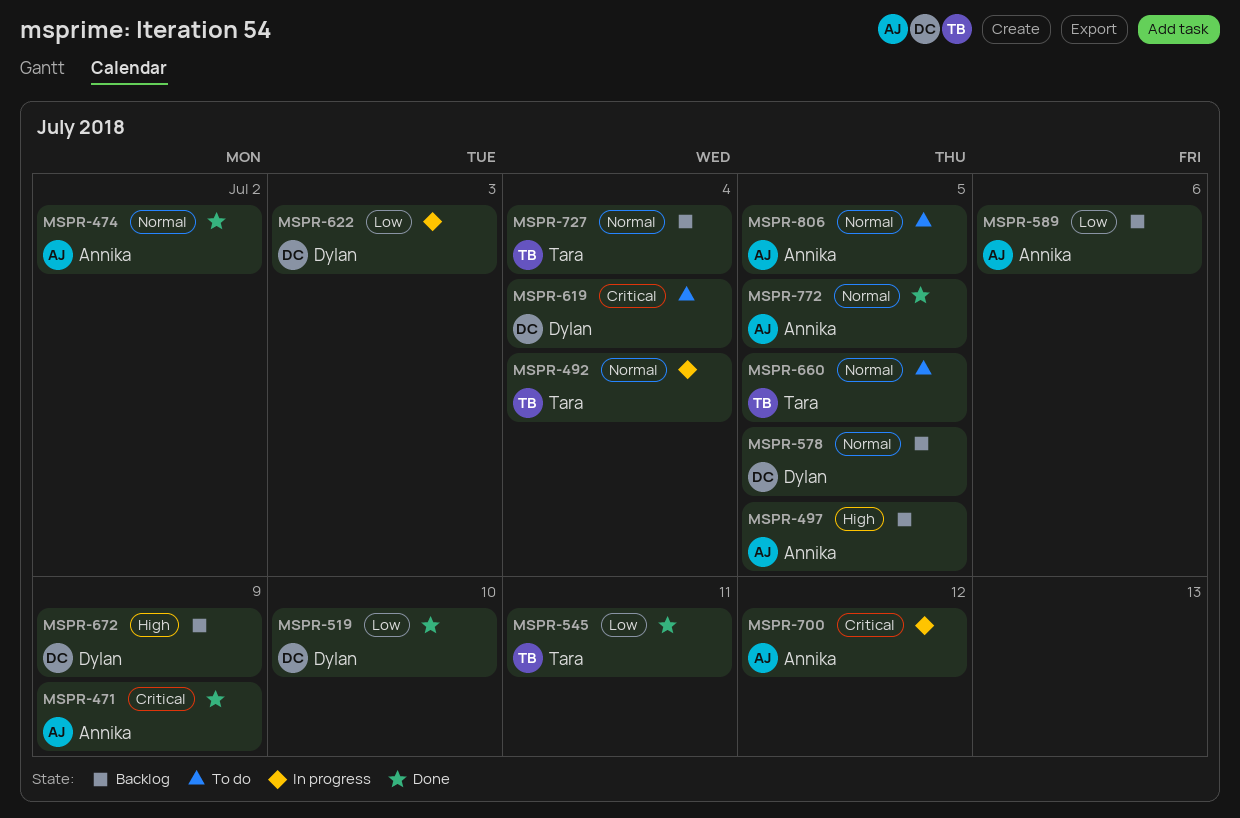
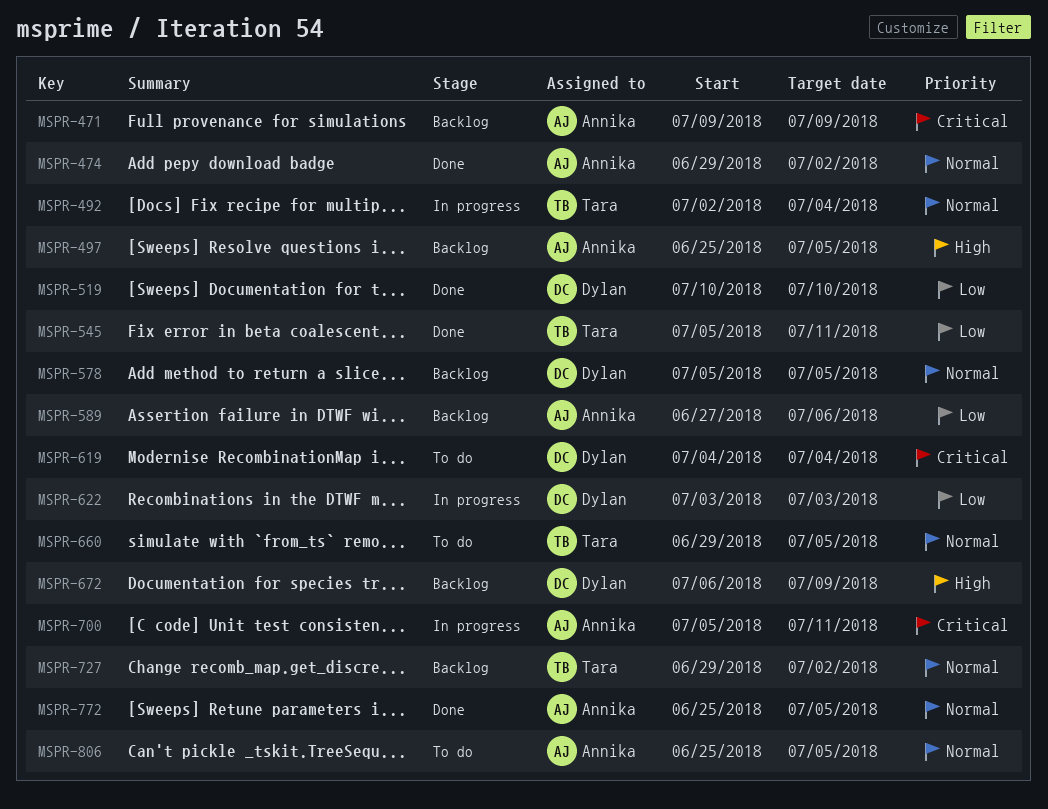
MSPR-471, status: Done -> Backlog
MSPR-700, due: Jul 12 -> Jul 11
MSPR-727, due: Jul 4 -> Jul 2

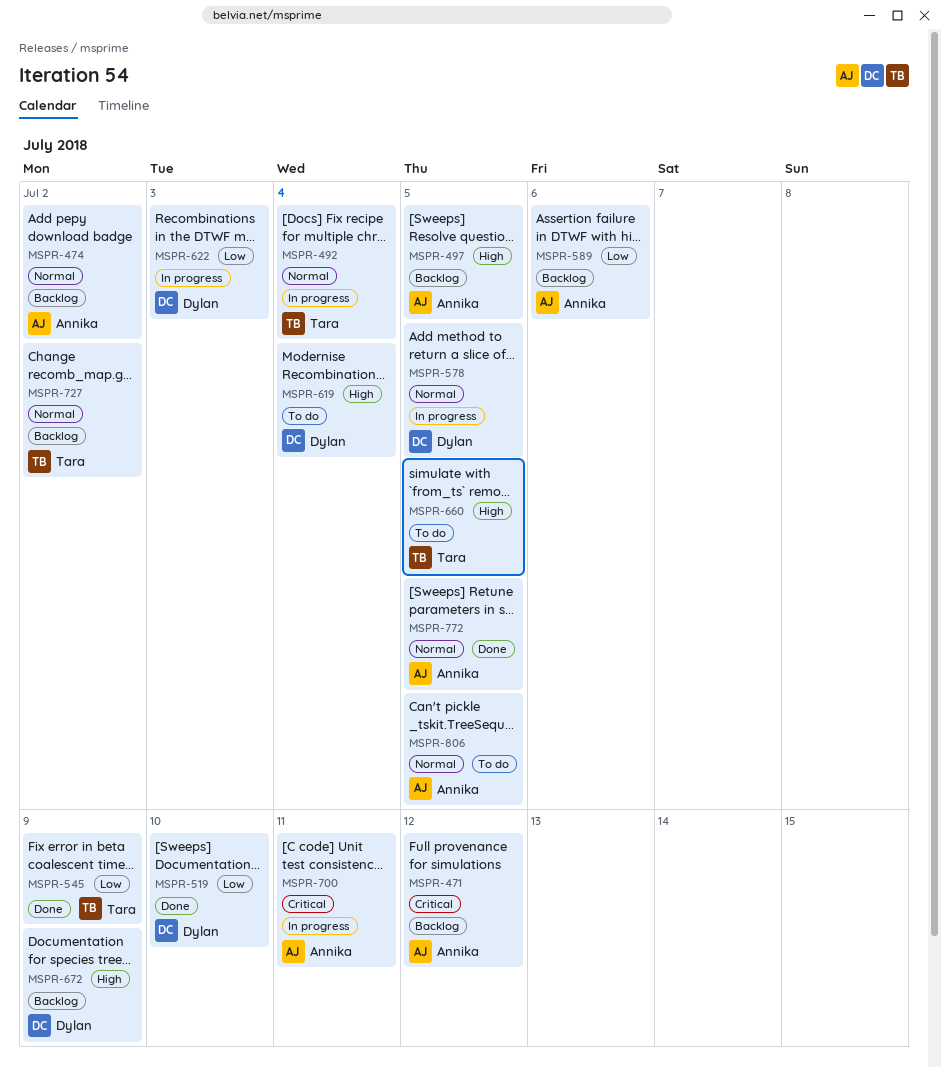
MSPR-471, due: Jul 9 -> Jul 12
MSPR-474, status: Done -> Backlog
MSPR-545, due: Jul 11 -> Jul 9
MSPR-578, status: Backlog -> In progress
MSPR-619, priority: Critical -> High
MSPR-660, priority: Normal -> High

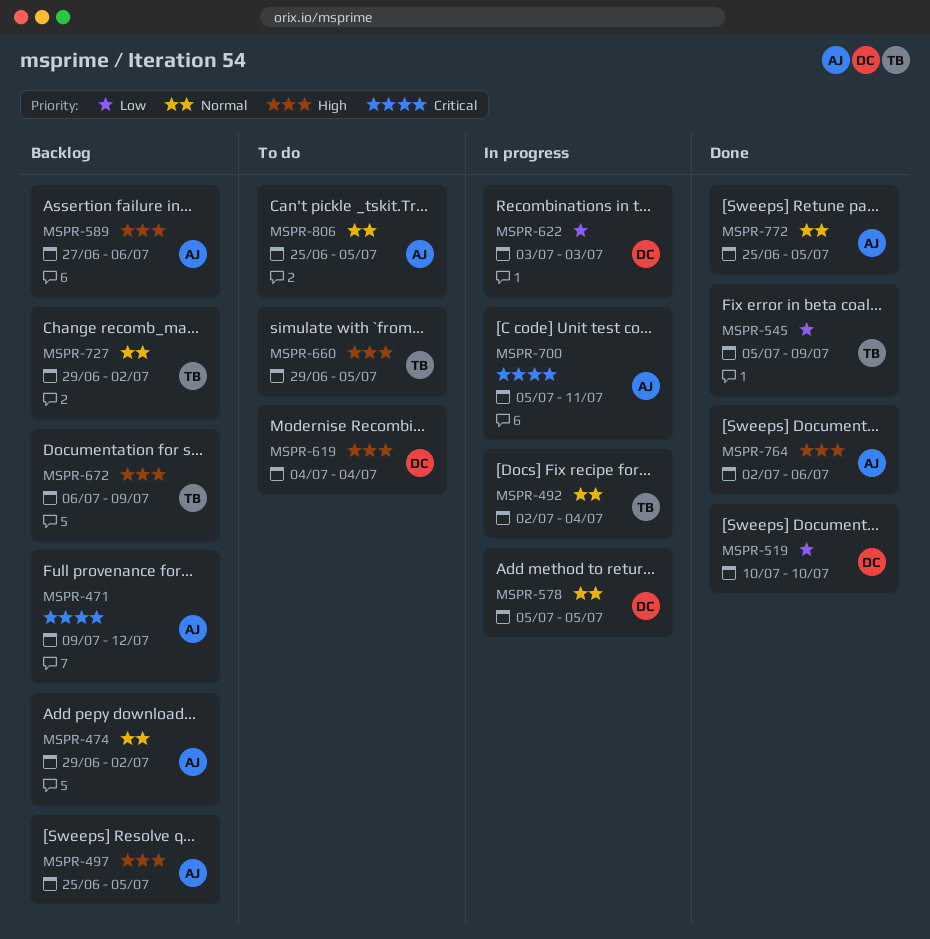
MSPR-589, priority: Low -> High
MSPR-672, owner: Dylan -> Tara
MSPR-764: none -> present

